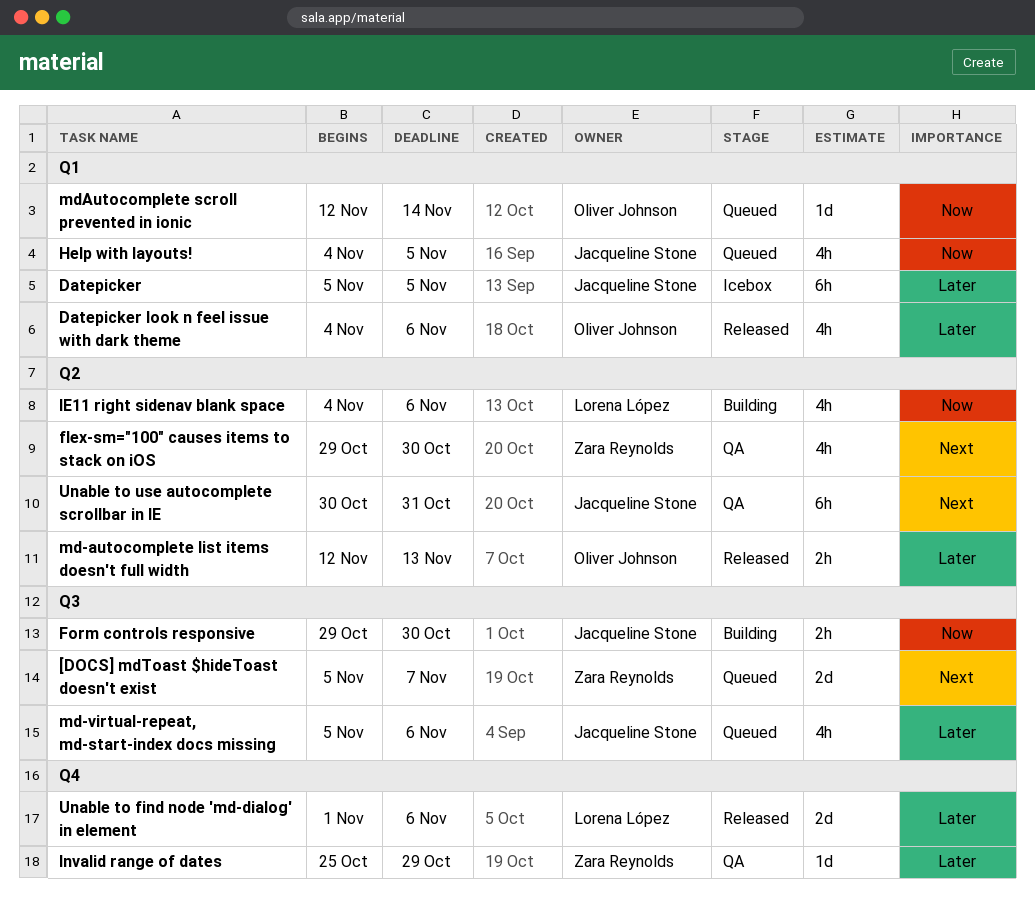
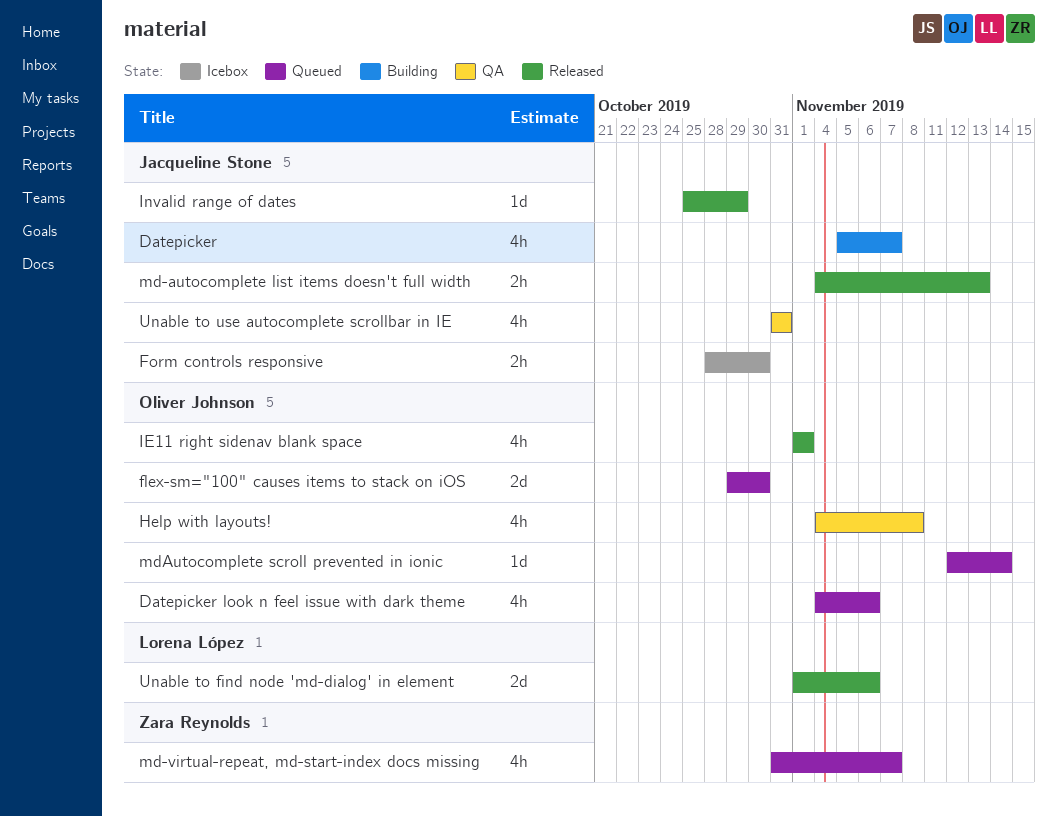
[DOCS] mdToast $hideToast doesn't exist: present -> none
Datepicker, status: Icebox -> Building
Datepicker, estimate: 6h -> 4h
Datepicker, due: Nov 5 -> Nov 7
Datepicker look n feel issue with dark theme, status: Released -> Queued
flex-sm="100" causes items to stack on iOS, status: QA -> Queued
flex-sm="100" causes items to stack on iOS, owner: Zara Reynolds -> Oliver Johnson
flex-sm="100" causes items to stack on iOS, estimate: 4h -> 2d
Form controls responsive, status: Building -> Icebox
Form controls responsive, start: Oct 29 -> Oct 28
Help with layouts!, status: Queued -> QA
Help with layouts!, owner: Jacqueline Stone -> Oliver Johnson
Help with layouts!, due: Nov 5 -> Nov 8
IE11 right sidenav blank space, status: Building -> Released
IE11 right sidenav blank space, owner: Lorena López -> Oliver Johnson
IE11 right sidenav blank space, start: Nov 4 -> Nov 1
IE11 right sidenav blank space, due: Nov 6 -> Nov 1
Invalid range of dates, status: QA -> Released
Invalid range of dates, owner: Zara Reynolds -> Jacqueline Stone
md-autocomplete list items doesn't full width, owner: Oliver Johnson -> Jacqueline Stone
md-autocomplete list items doesn't full width, start: Nov 12 -> Nov 4
md-virtual-repeat, md-start-index docs missing, owner: Jacqueline Stone -> Zara Reynolds
md-virtual-repeat, md-start-index docs missing, start: Nov 5 -> Oct 31
md-virtual-repeat, md-start-index docs missing, due: Nov 6 -> Nov 7
Unable to use autocomplete scrollbar in IE, estimate: 6h -> 4h
Unable to use autocomplete scrollbar in IE, start: Oct 30 -> Oct 31

